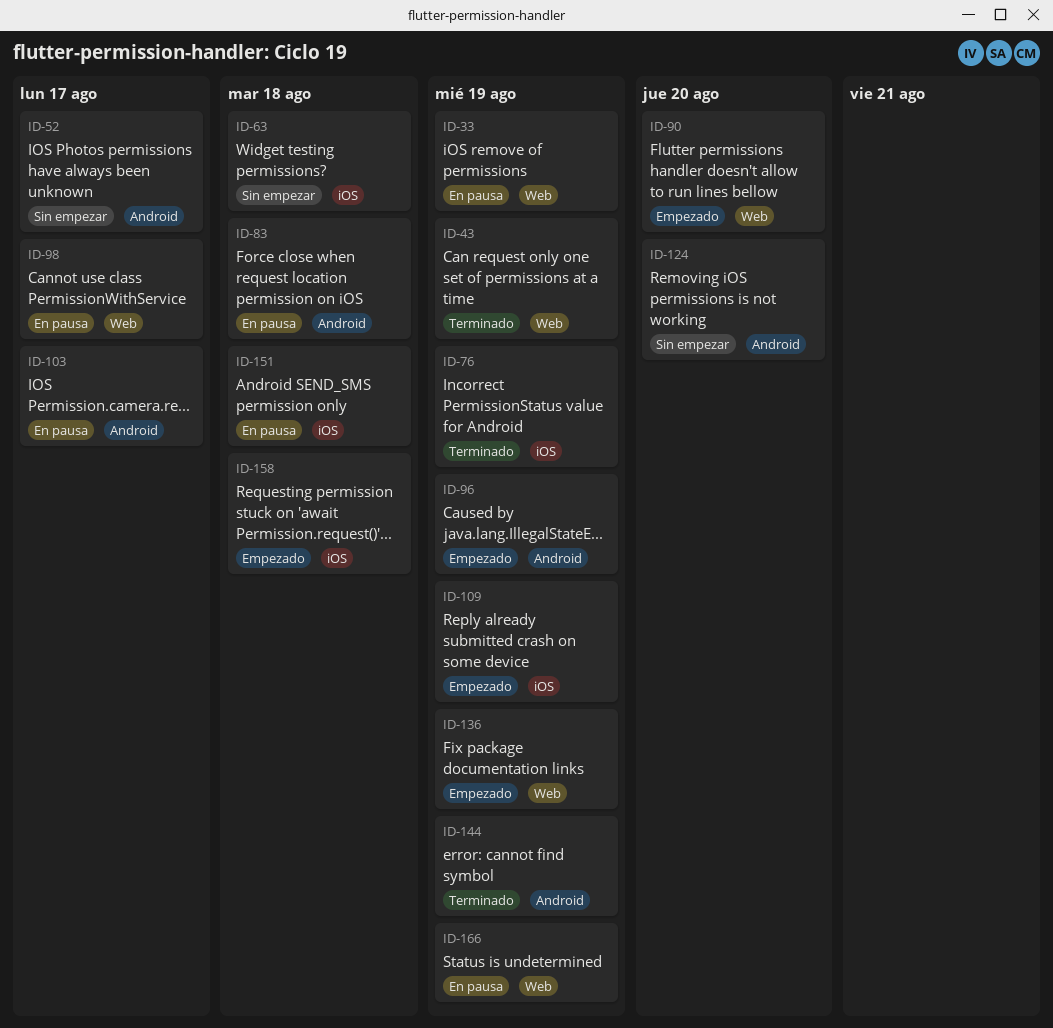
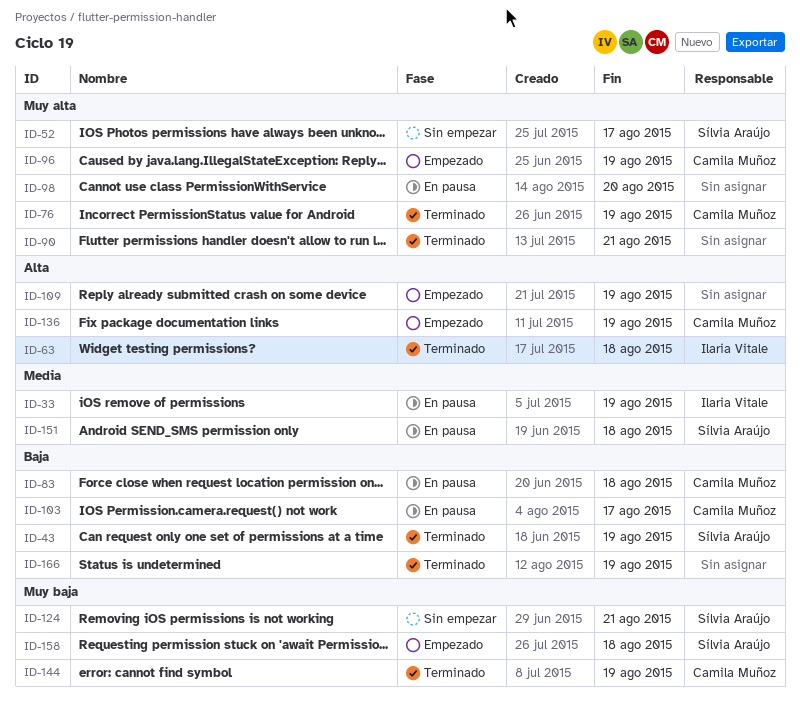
ID-63, status: Sin empezar -> Terminado
ID-90, status: Empezado -> Terminado
ID-90, due: Aug 20 -> Aug 21
ID-98, due: Aug 17 -> Aug 20
ID-124, due: Aug 20 -> Aug 21
ID-166, status: En pausa -> Terminado

